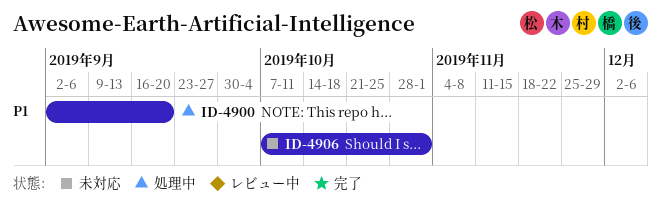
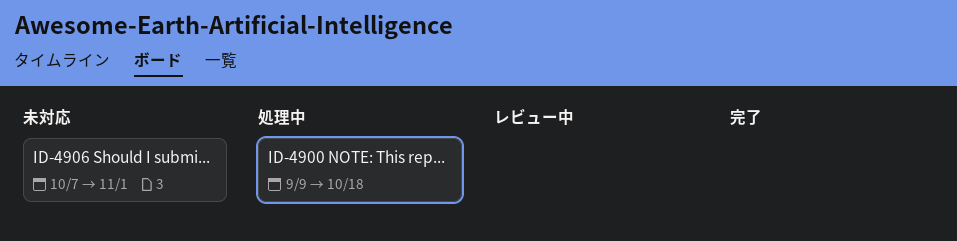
ID-4900, start: Sep 2 -> Sep 9
ID-4900, due: Sep 20 -> Oct 18

